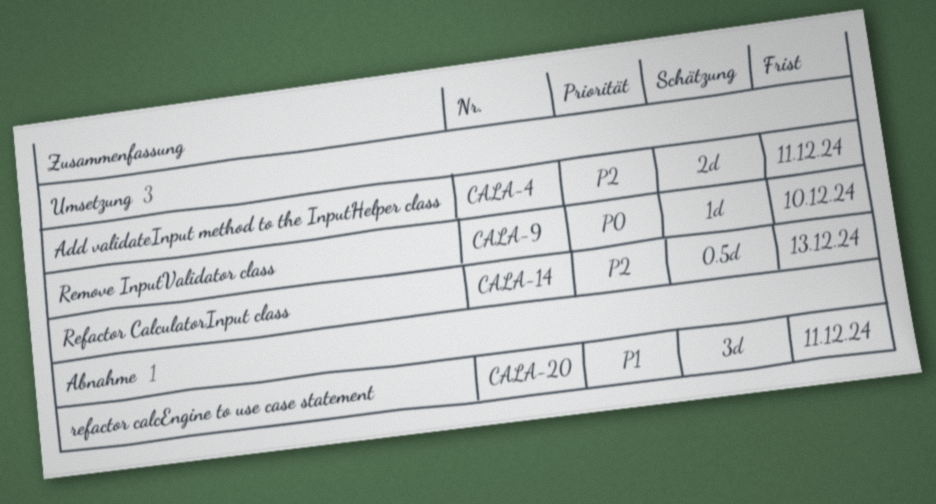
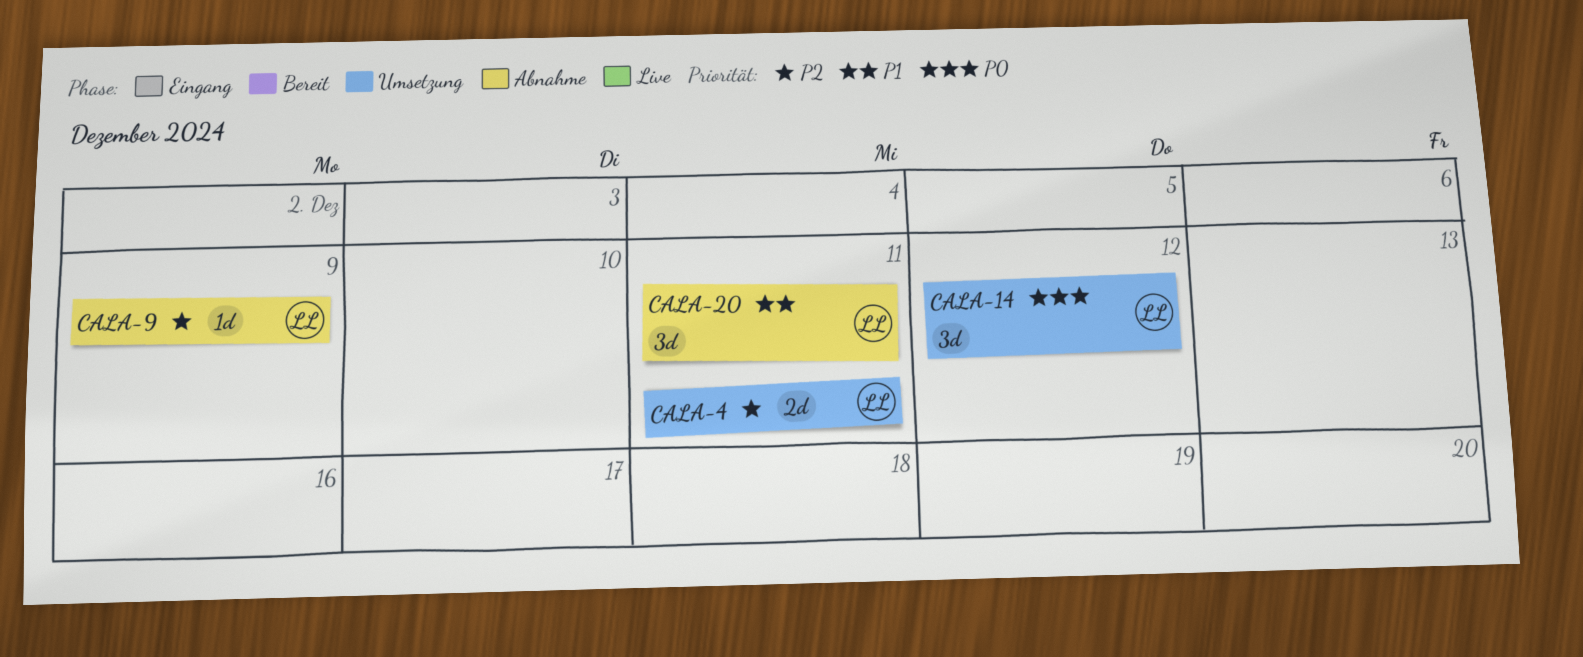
CALA-9, status: Umsetzung -> Abnahme
CALA-9, priority: P0 -> P2
CALA-9, due: Dec 10 -> Dec 9
CALA-14, priority: P2 -> P0
CALA-14, estimate: 0.5d -> 3d
CALA-14, due: Dec 13 -> Dec 12

